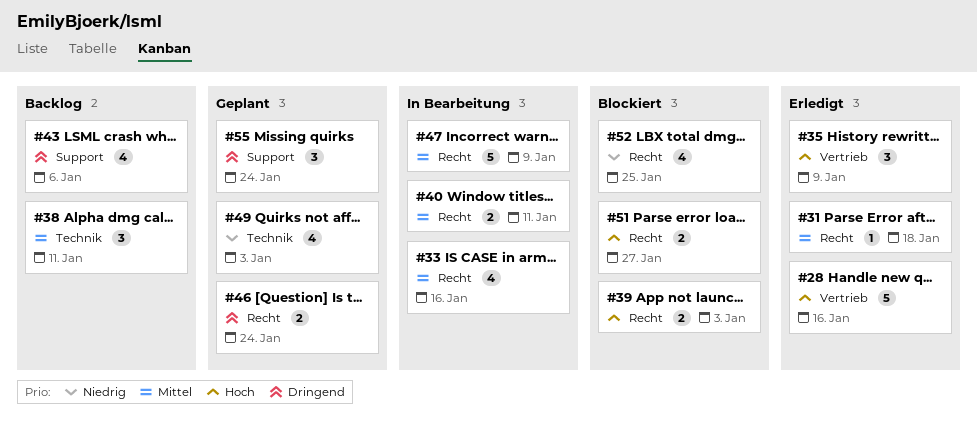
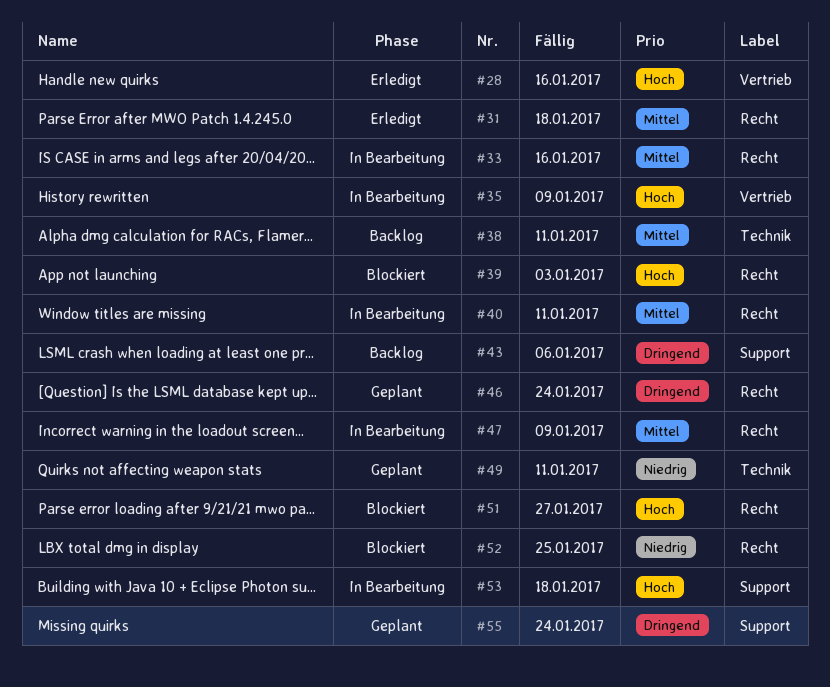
#35, status: Erledigt -> In Bearbeitung
#49, due: Jan 3 -> Jan 11
#53: none -> present

